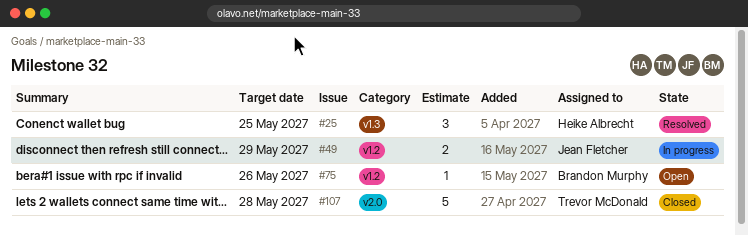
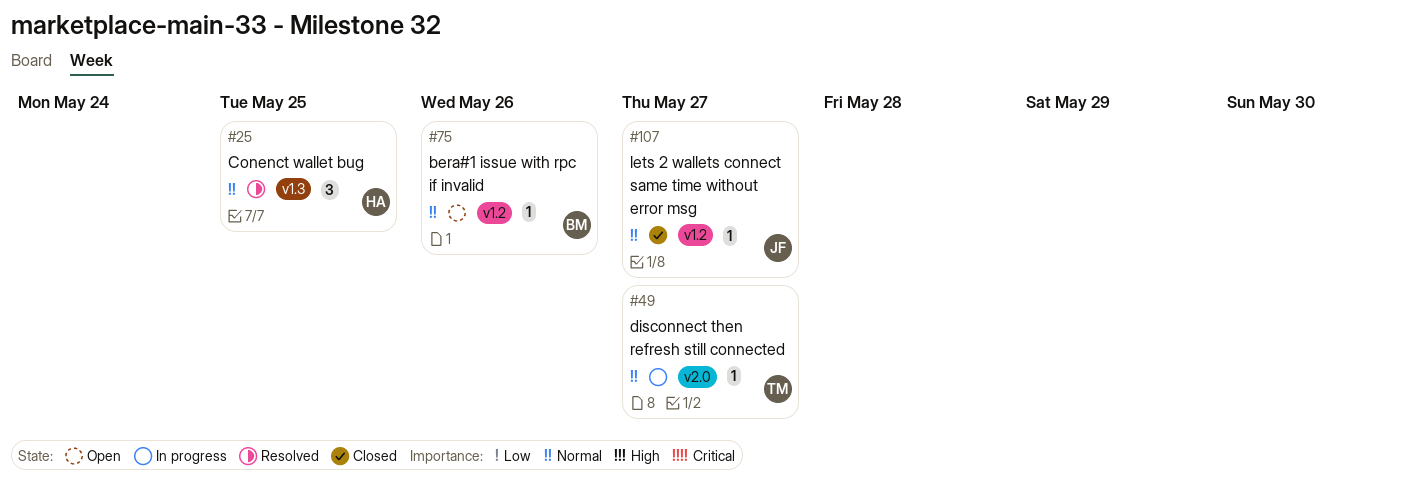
#49, owner: Jean Fletcher -> Trevor McDonald
#49, label: v1.2 -> v2.0
#49, estimate: 2 -> 1
#49, due: May 29 -> May 27
#107, owner: Trevor McDonald -> Jean Fletcher
#107, label: v2.0 -> v1.2
#107, estimate: 5 -> 1
#107, due: May 28 -> May 27

